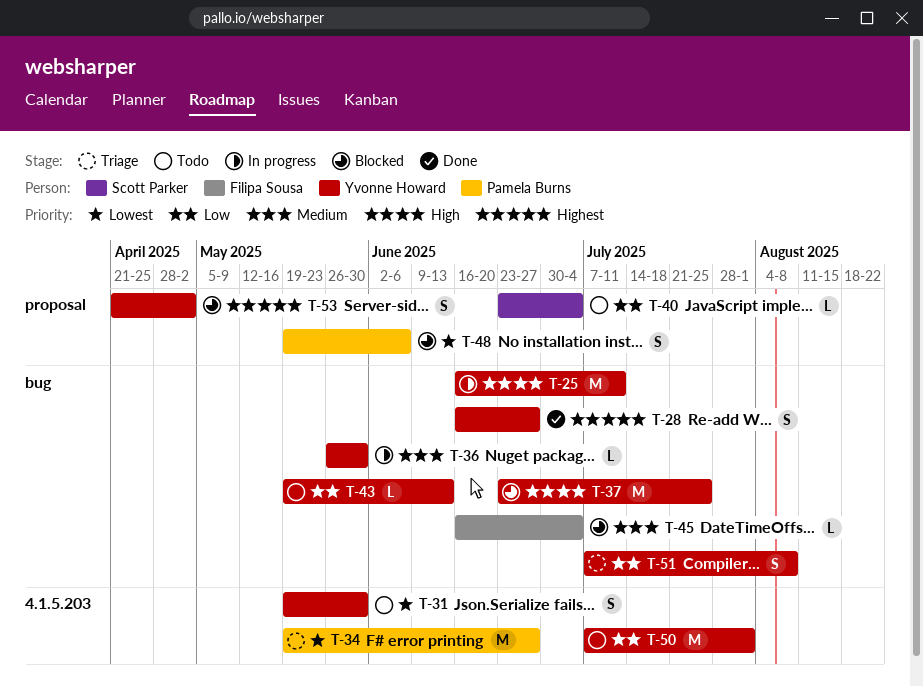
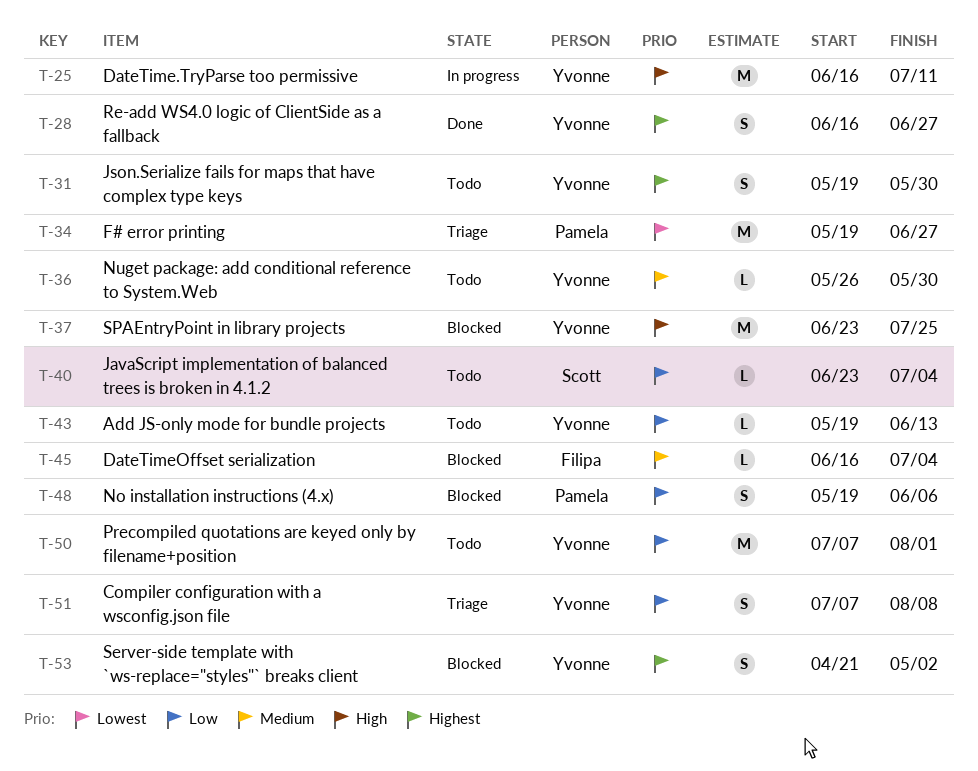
T-31, priority: Lowest -> Highest
T-36, status: In progress -> Todo
T-48, priority: Lowest -> Low

